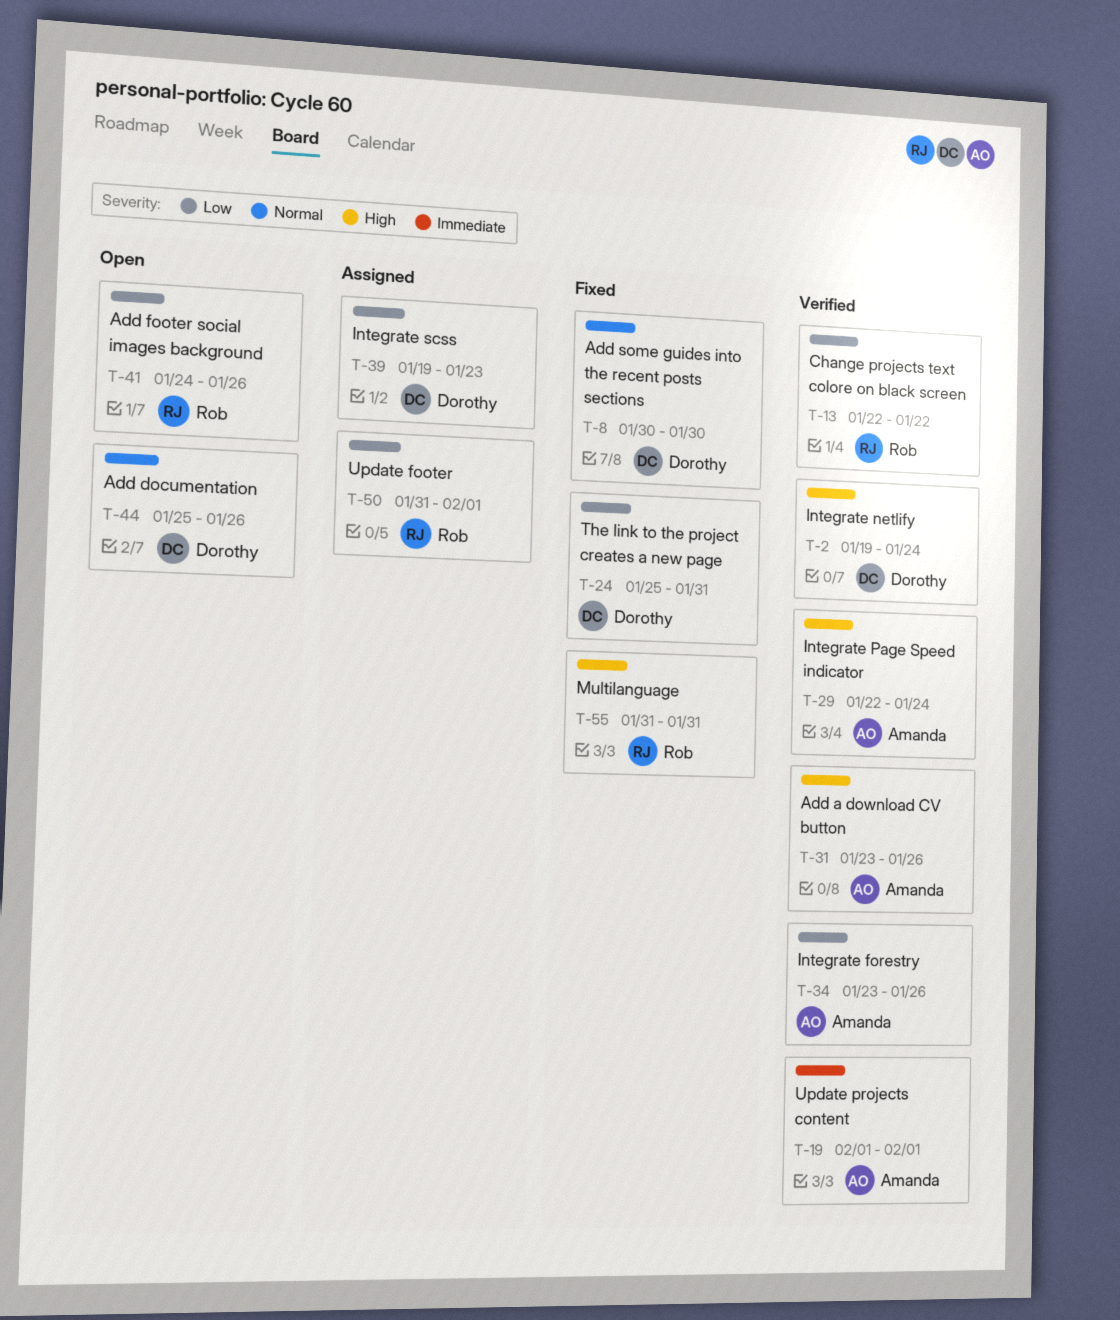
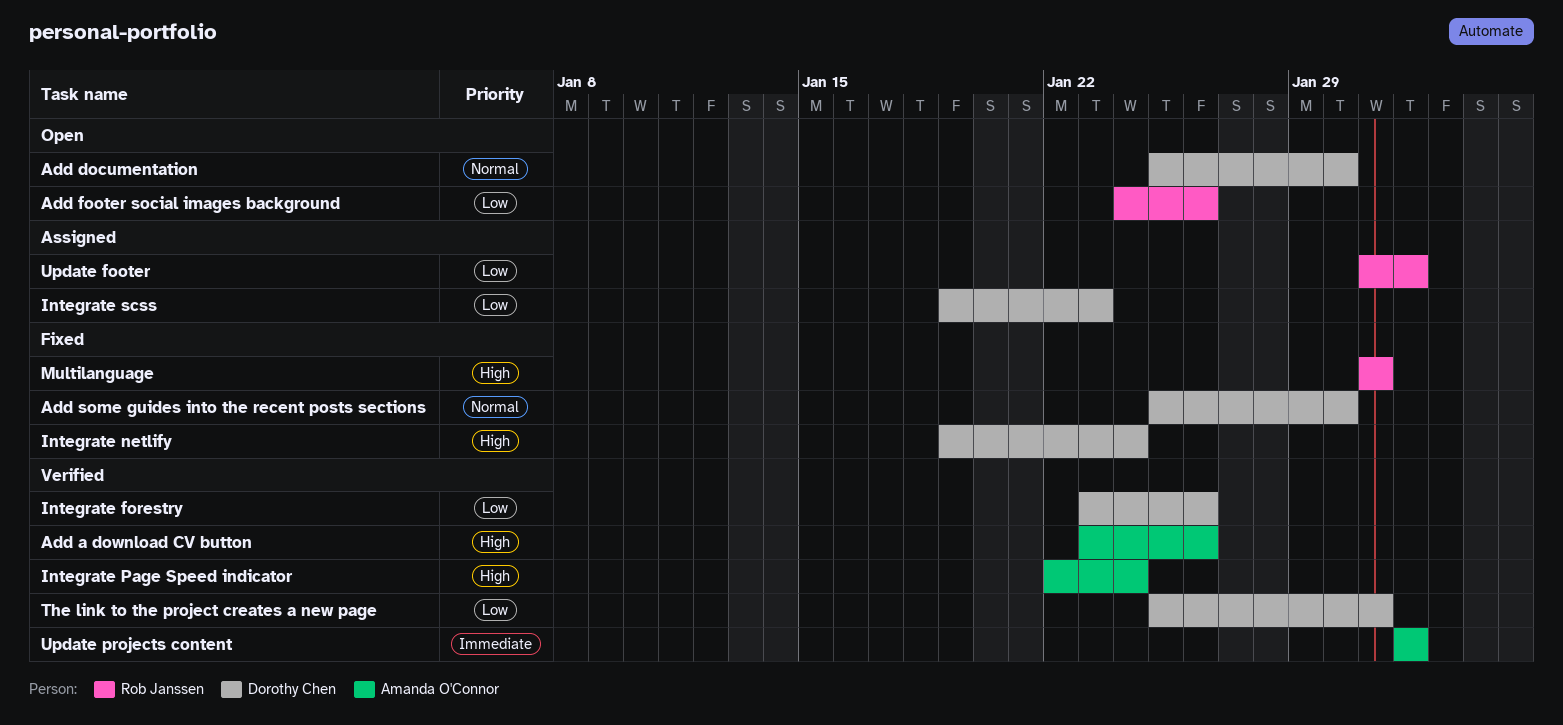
Add documentation, due: Jan 26 -> Jan 30
Add some guides into the recent posts sections, start: Jan 30 -> Jan 25
Change projects text colore on black screen: present -> none
Integrate forestry, owner: Amanda O'Connor -> Dorothy Chen
Integrate netlify, status: Verified -> Fixed
The link to the project creates a new page, status: Fixed -> Verified

